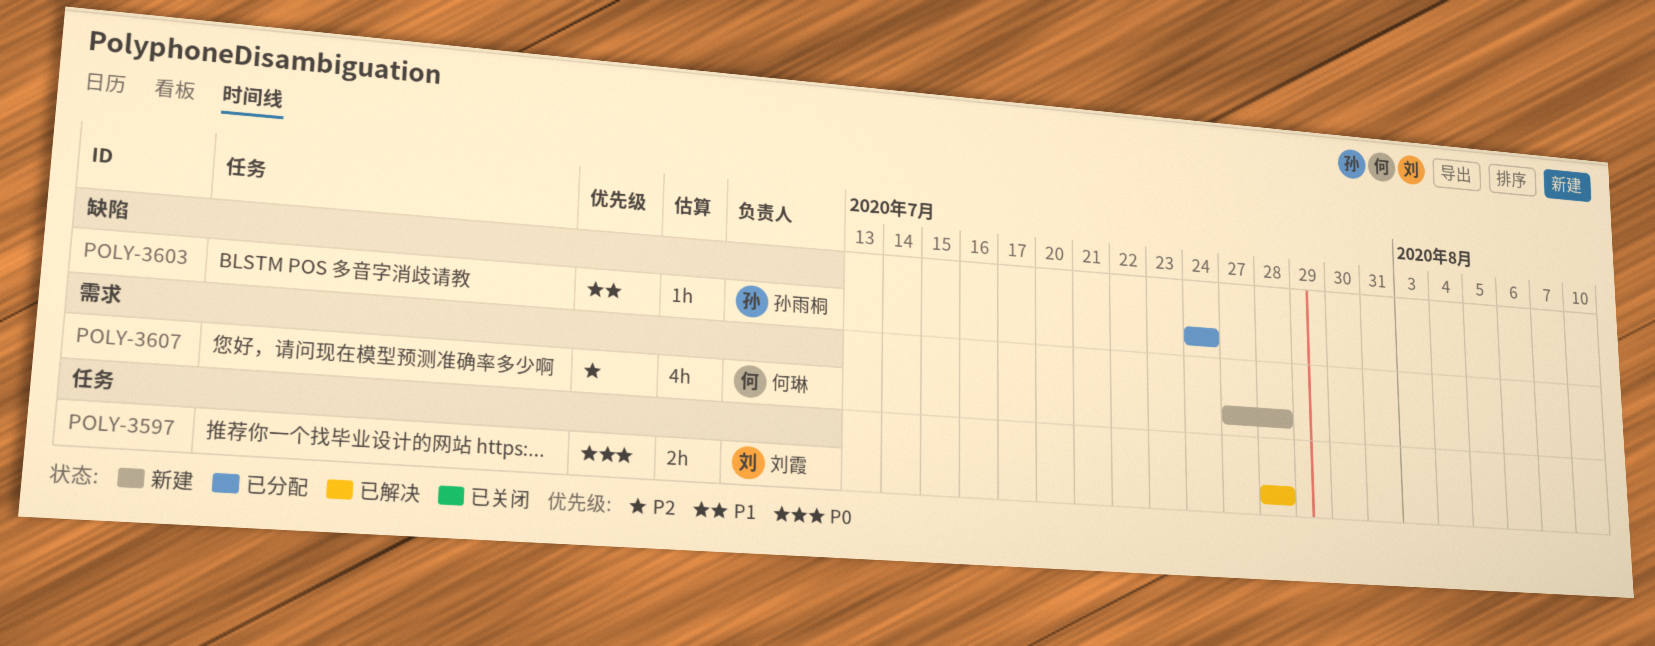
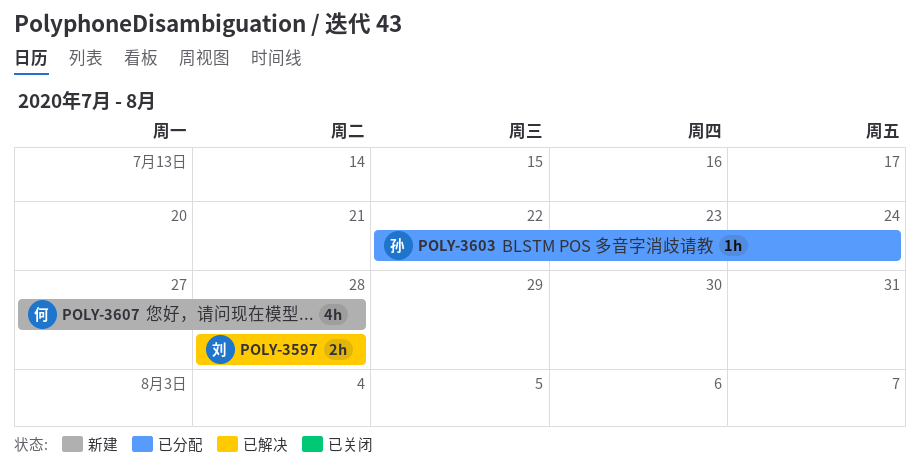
POLY-3603, start: Jul 24 -> Jul 22

